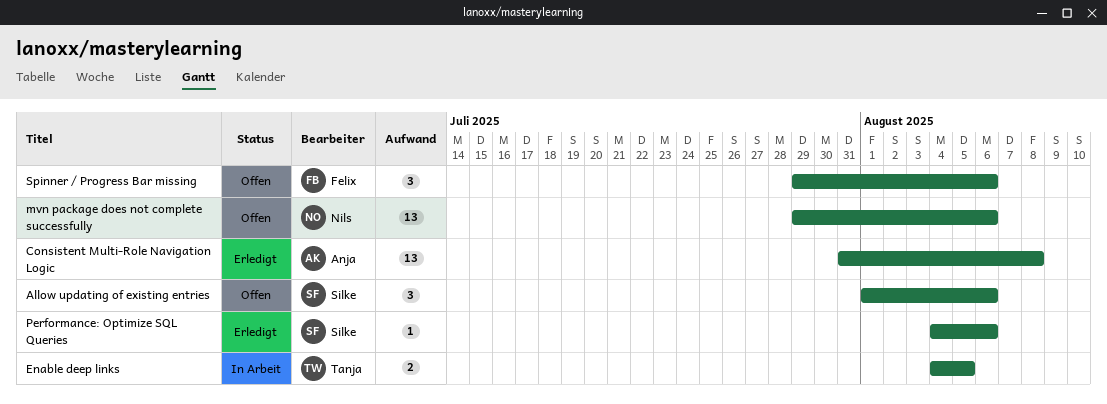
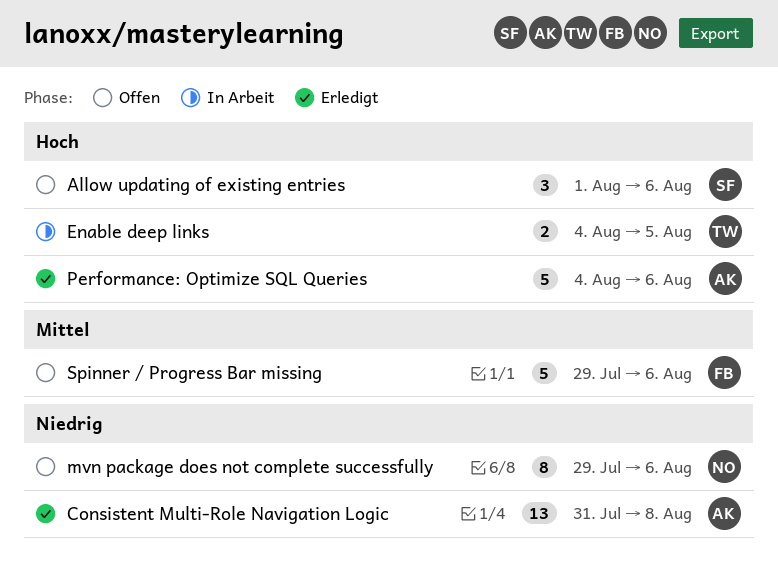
mvn package does not complete successfully, estimate: 13 -> 8
Performance: Optimize SQL Queries, owner: Silke -> Anja
Performance: Optimize SQL Queries, estimate: 1 -> 5
Spinner / Progress Bar missing, estimate: 3 -> 5

